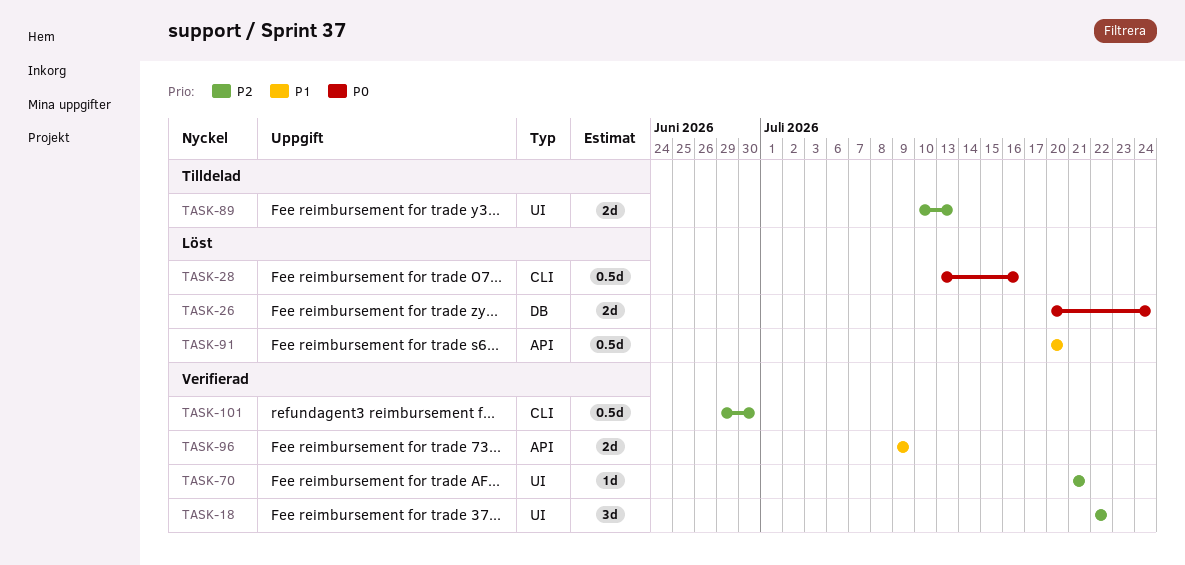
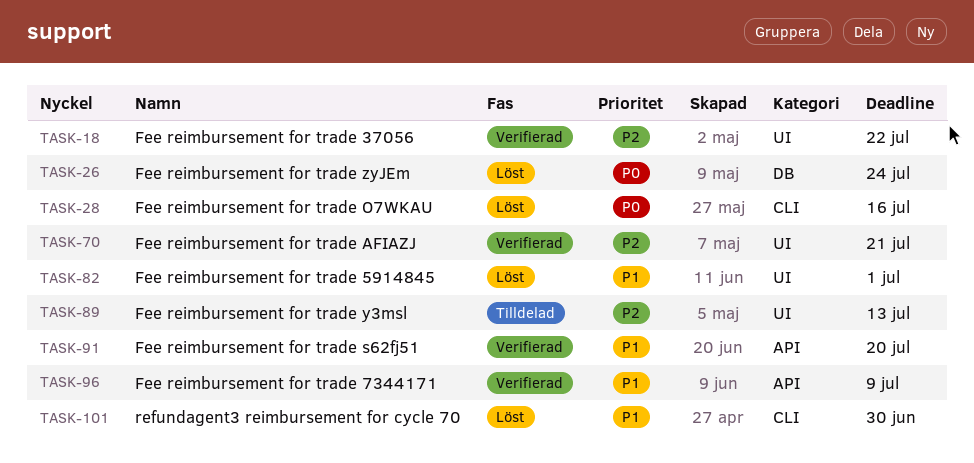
TASK-82: none -> present
TASK-91, status: Löst -> Verifierad
TASK-101, status: Verifierad -> Löst
TASK-101, priority: P2 -> P1

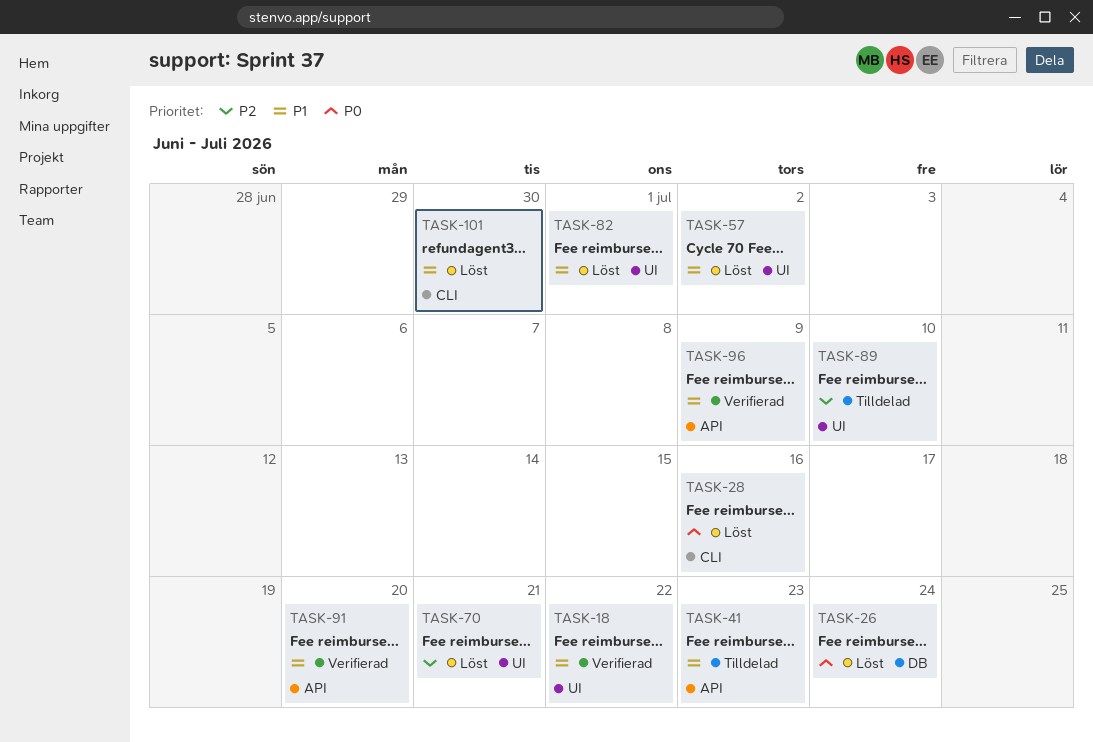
TASK-18, priority: P2 -> P1
TASK-41: none -> present
TASK-57: none -> present
TASK-70, status: Verifierad -> Löst
TASK-89, due: Jul 13 -> Jul 10

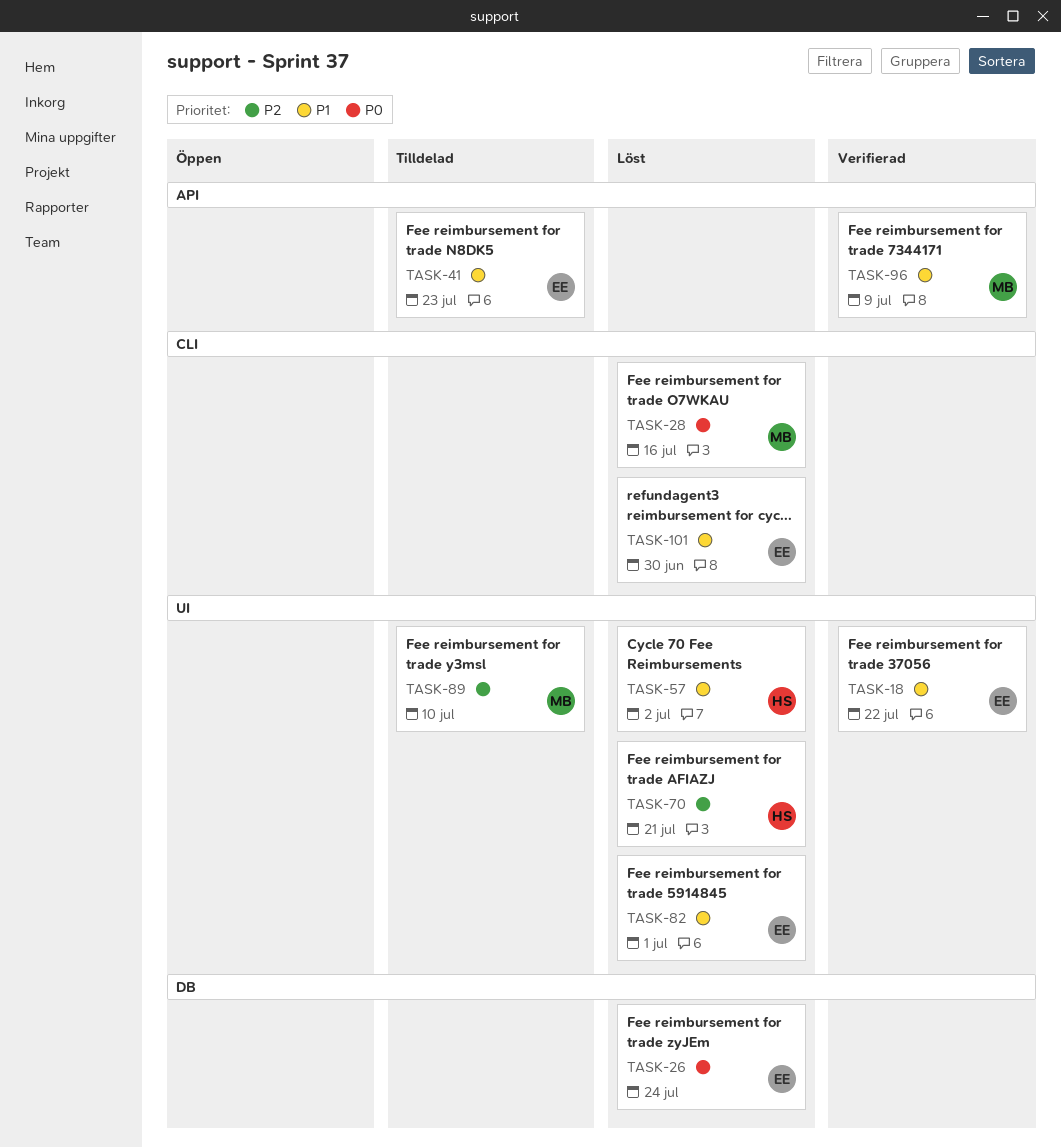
TASK-91: present -> none

